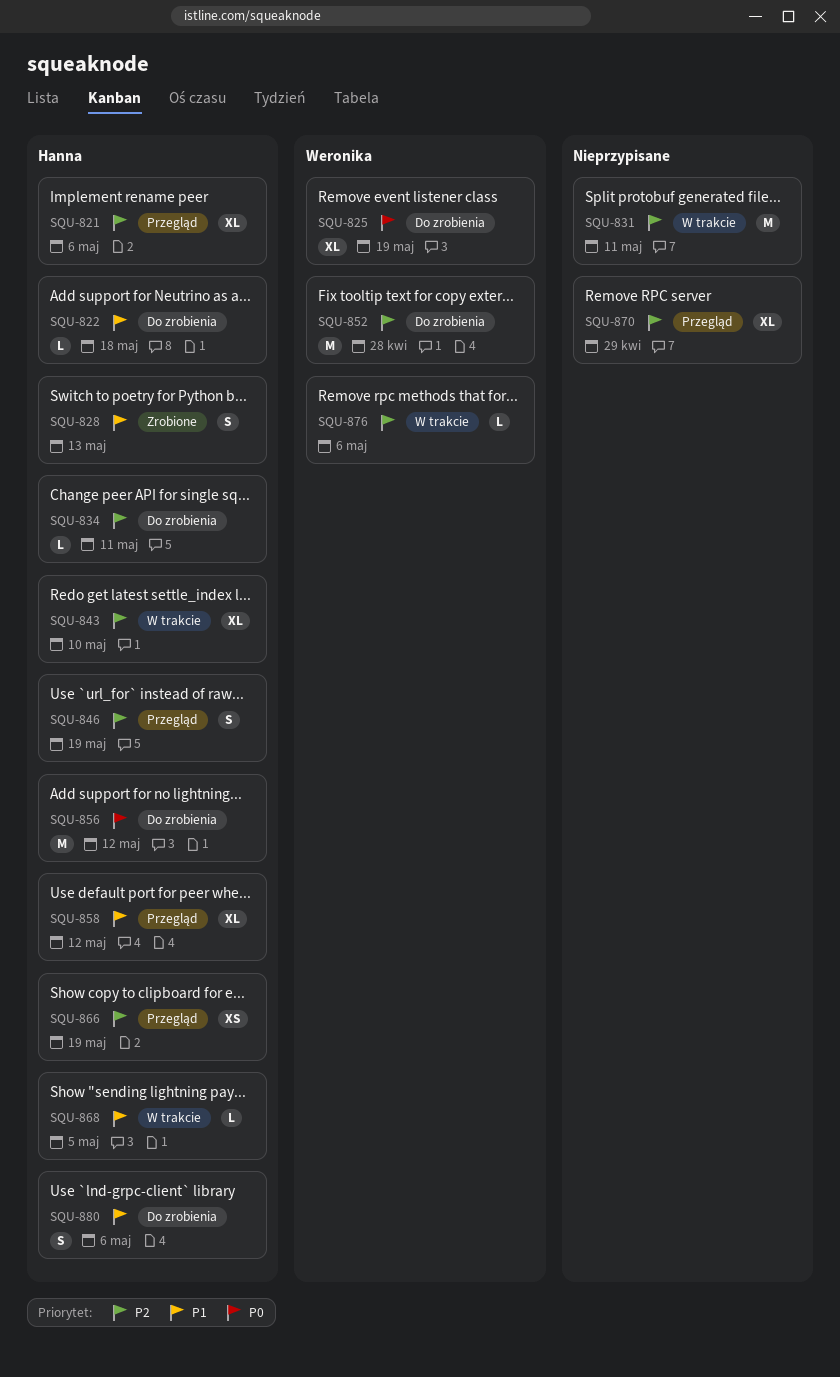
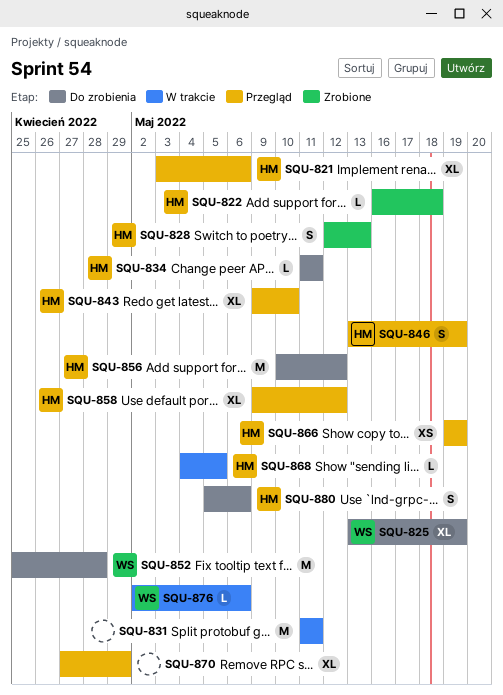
SQU-822, status: Do zrobienia -> Zrobione
SQU-843, status: W trakcie -> Przegląd

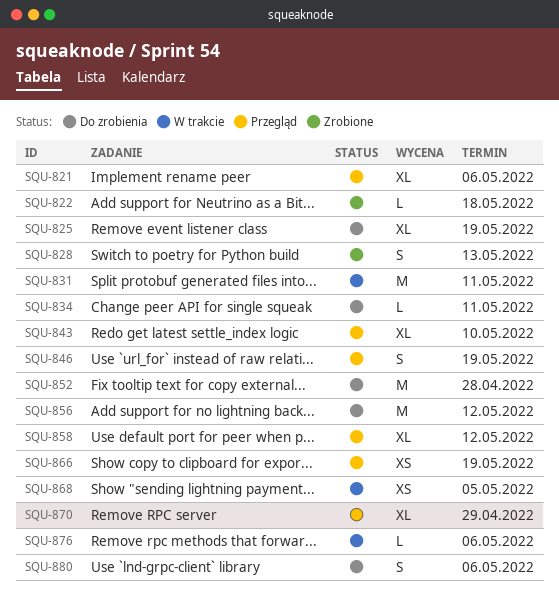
SQU-868, estimate: L -> XS

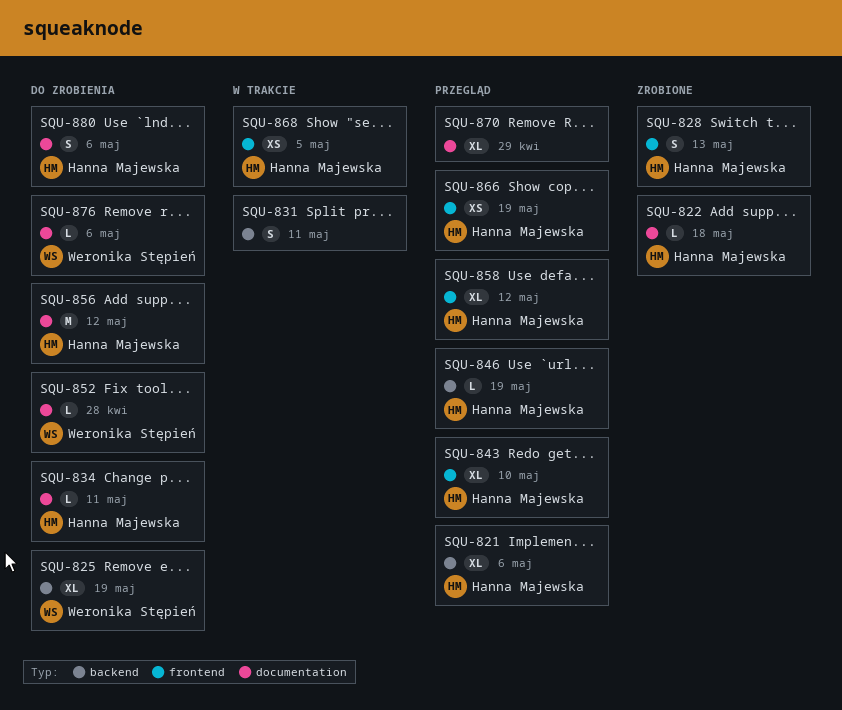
SQU-831, estimate: M -> S
SQU-846, estimate: S -> L
SQU-852, estimate: M -> L
SQU-876, status: W trakcie -> Do zrobienia

